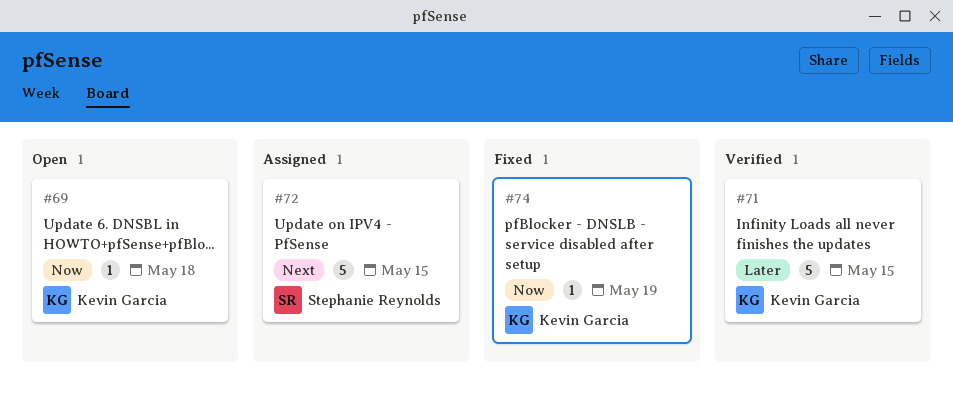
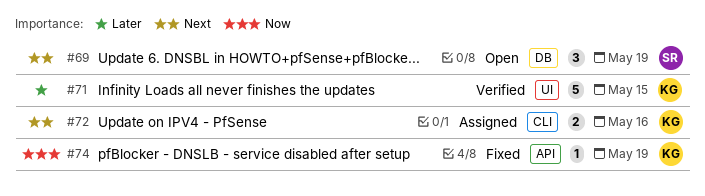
#69, owner: Kevin Garcia -> Stephanie Reynolds
#69, priority: Now -> Next
#69, estimate: 1 -> 3
#69, due: May 18 -> May 19
#72, owner: Stephanie Reynolds -> Kevin Garcia
#72, estimate: 5 -> 2
#72, due: May 15 -> May 16

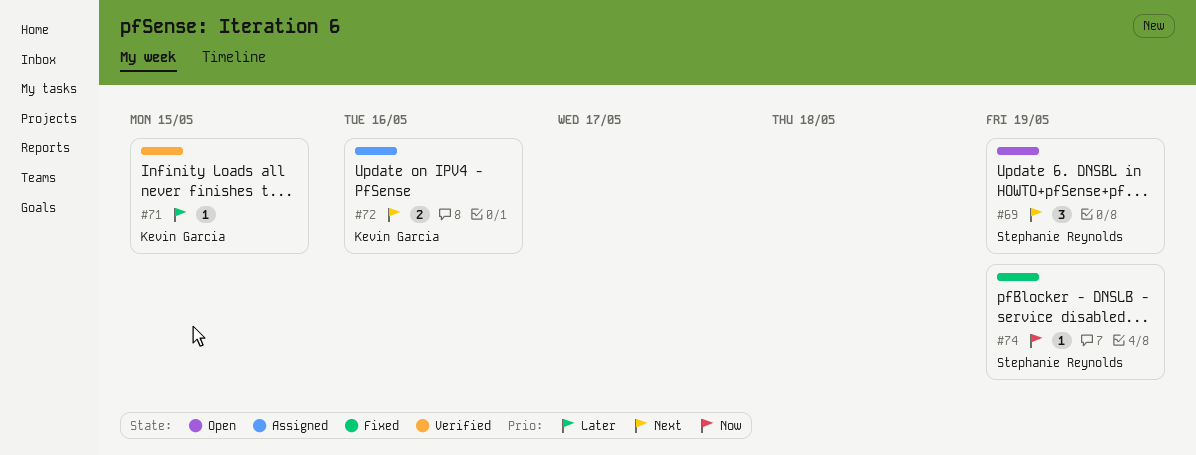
#71, estimate: 5 -> 1
#74, owner: Kevin Garcia -> Stephanie Reynolds

